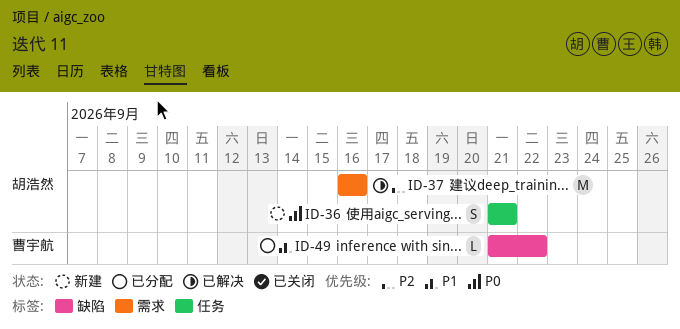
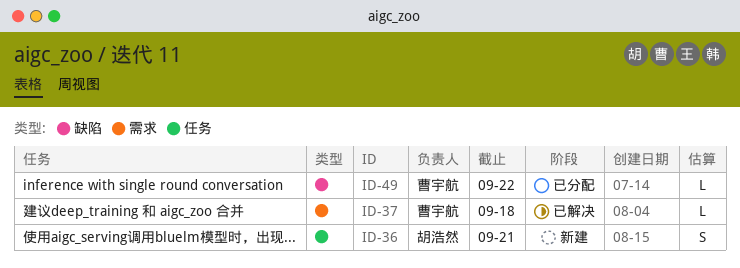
ID-37, owner: 胡浩然 -> 曹宇航
ID-37, estimate: M -> L
ID-37, due: Sep 16 -> Sep 18

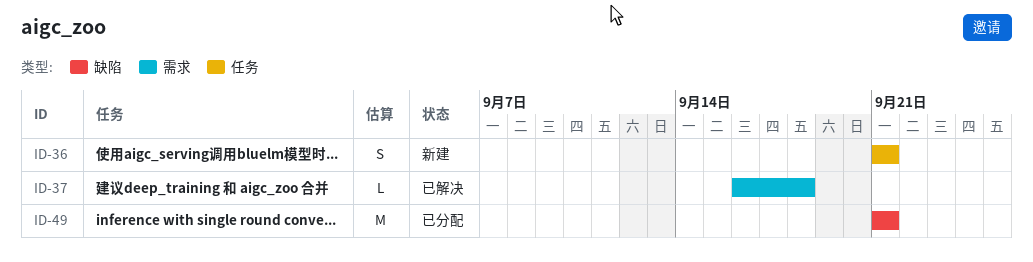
ID-49, estimate: L -> M
ID-49, due: Sep 22 -> Sep 21

